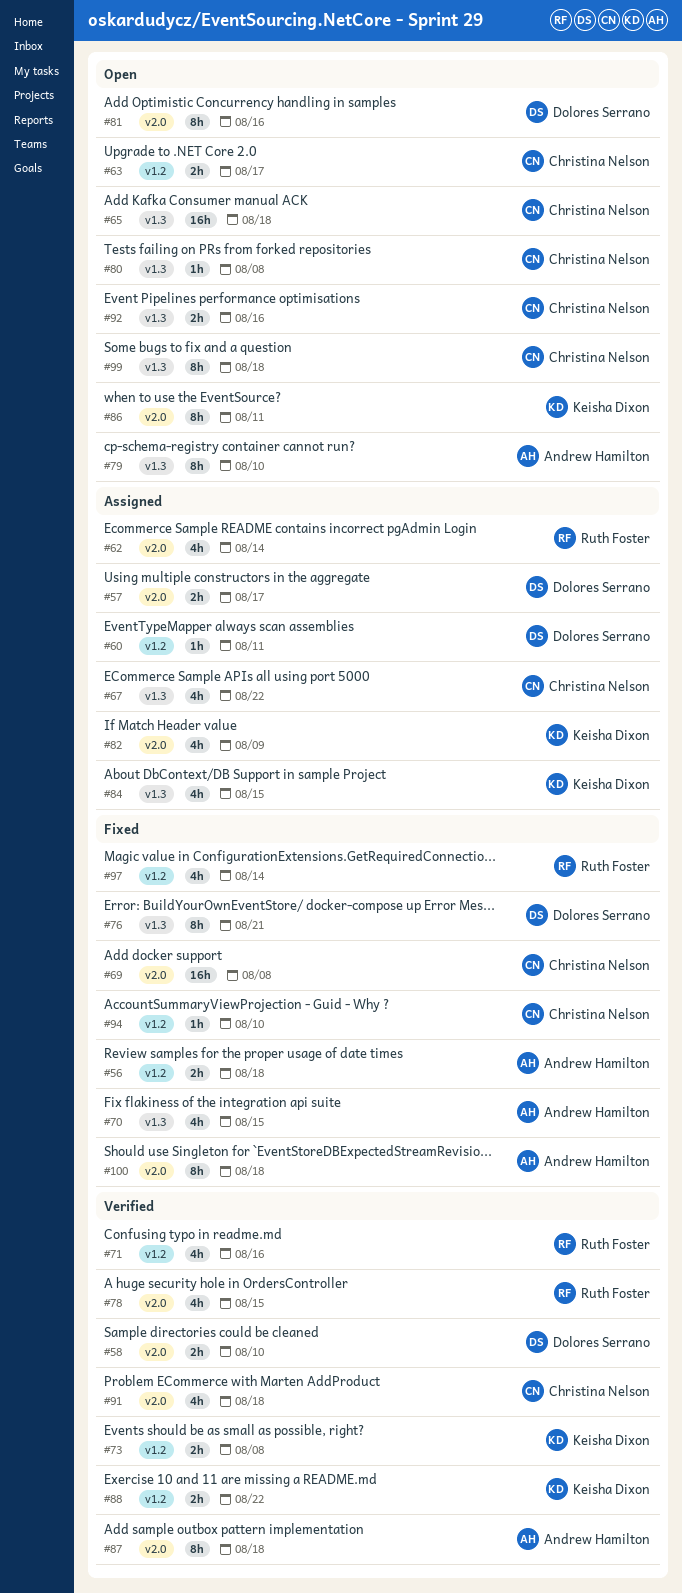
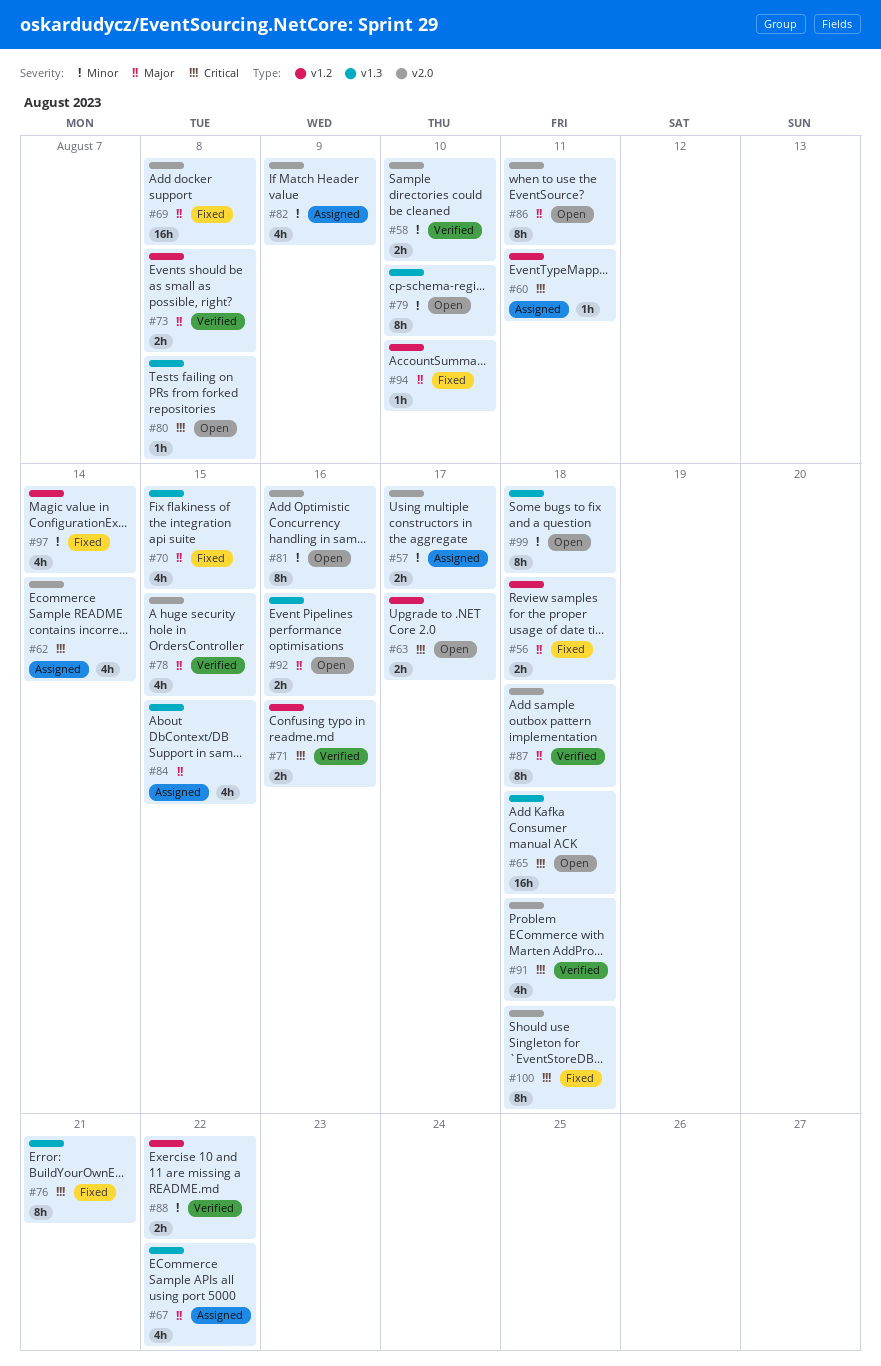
#71, estimate: 4h -> 2h

